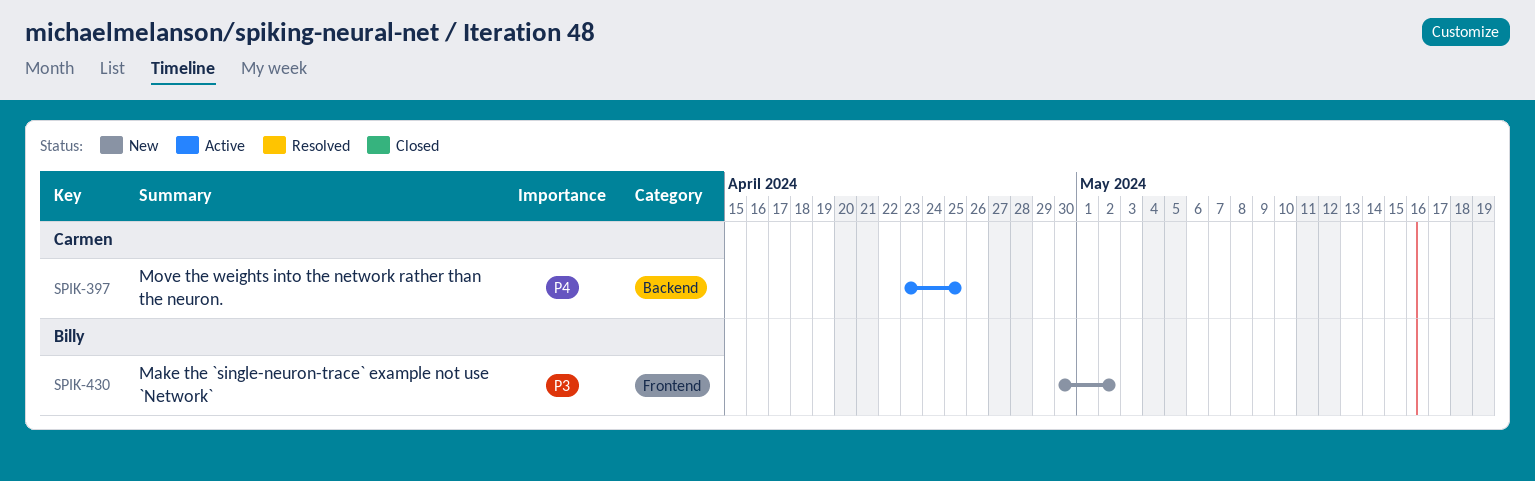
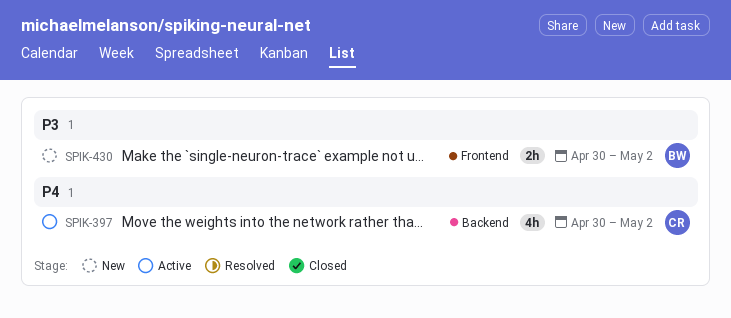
SPIK-397, start: Apr 23 -> Apr 30
SPIK-397, due: Apr 25 -> May 2

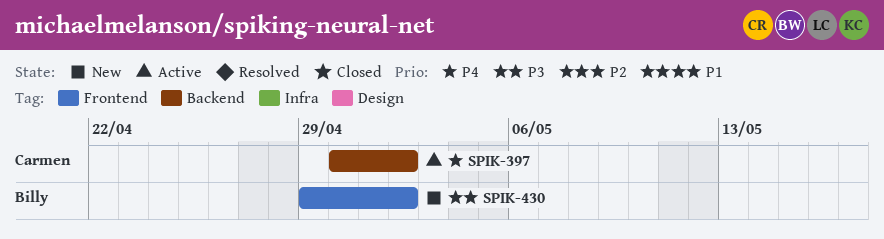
SPIK-430, start: Apr 30 -> Apr 29

